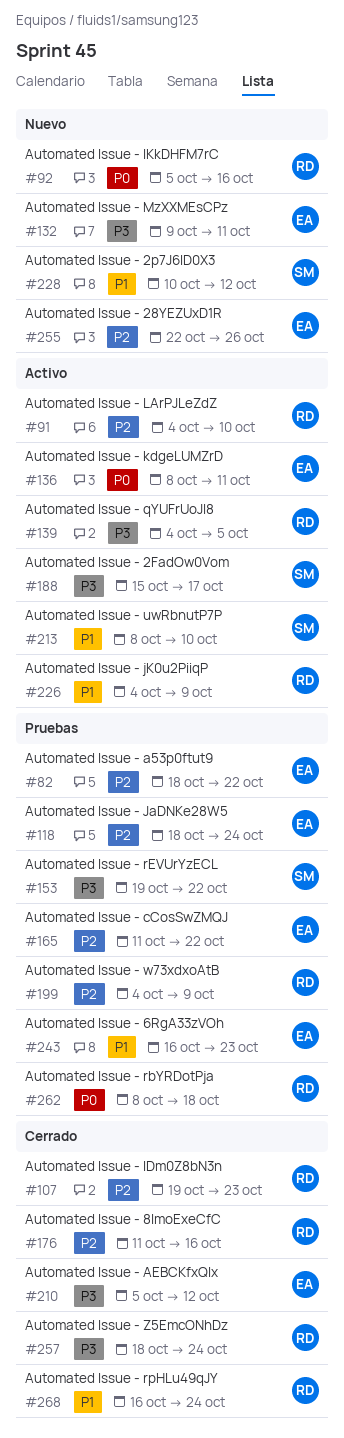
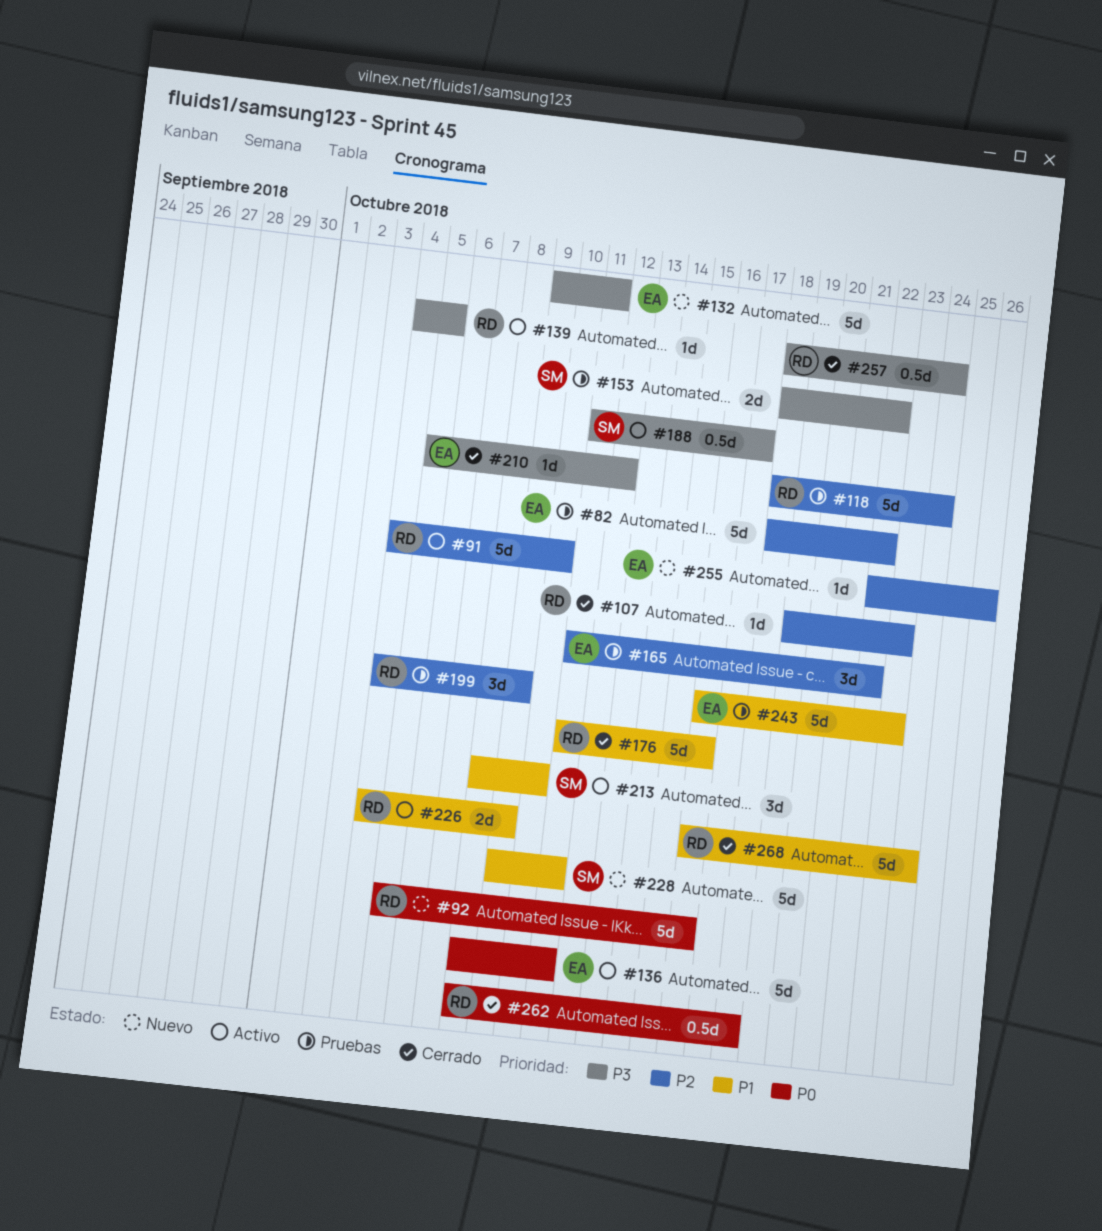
#118, owner: EA -> RD
#153, start: Oct 19 -> Oct 18
#176, priority: P2 -> P1
#188, start: Oct 15 -> Oct 11
#228, start: Oct 10 -> Oct 9
#228, due: Oct 12 -> Oct 11
#262, status: Pruebas -> Cerrado

